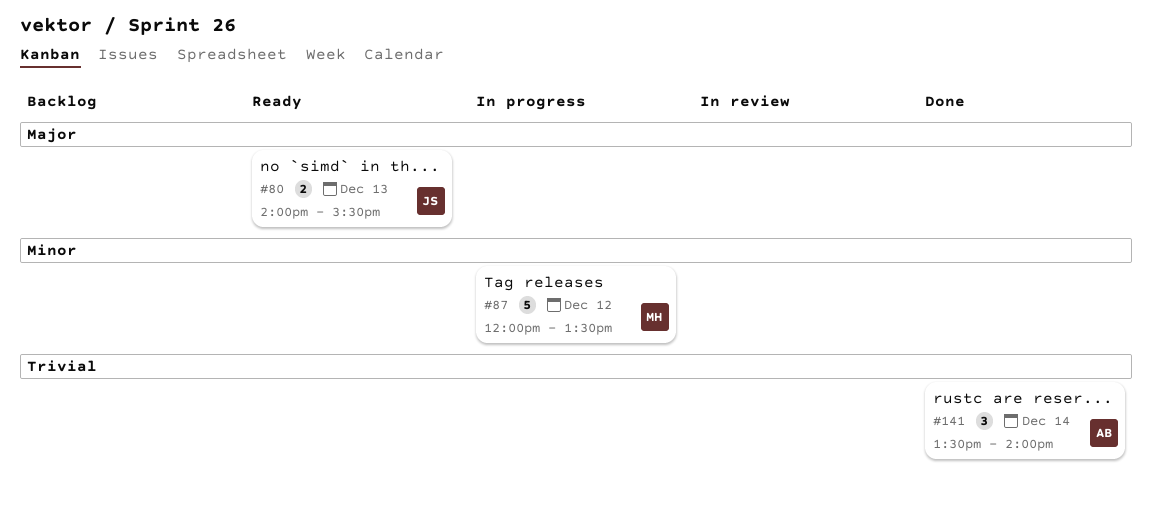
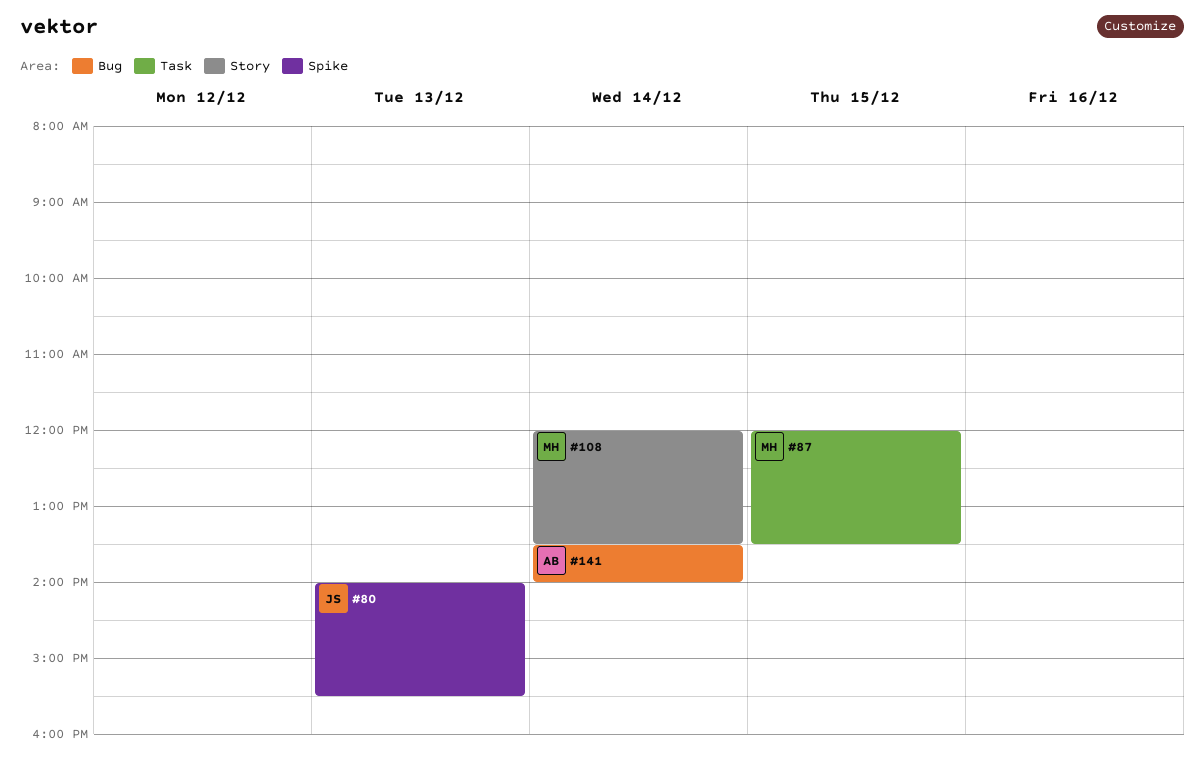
#87, day: Dec 12 -> Dec 15
#108: none -> present

